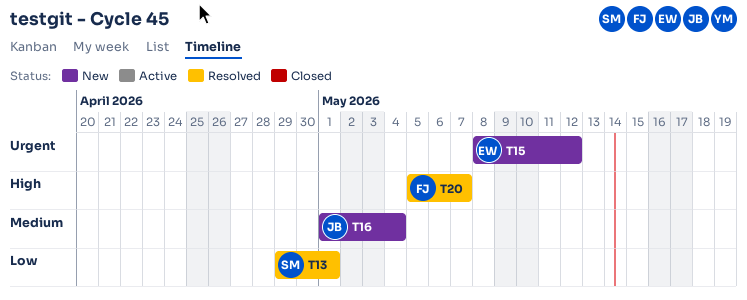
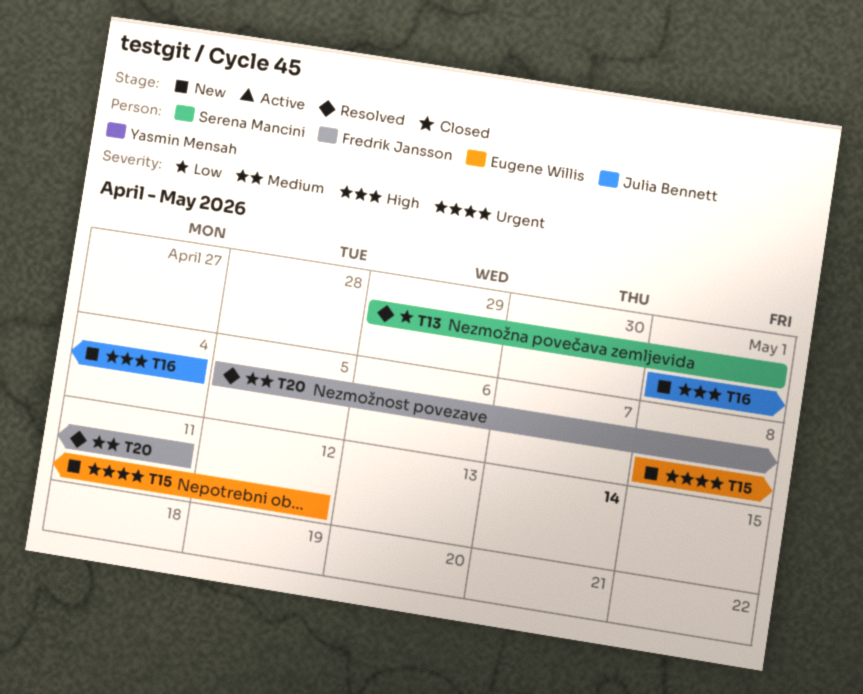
T16, priority: Medium -> High
T20, priority: High -> Medium
T20, due: May 7 -> May 11

